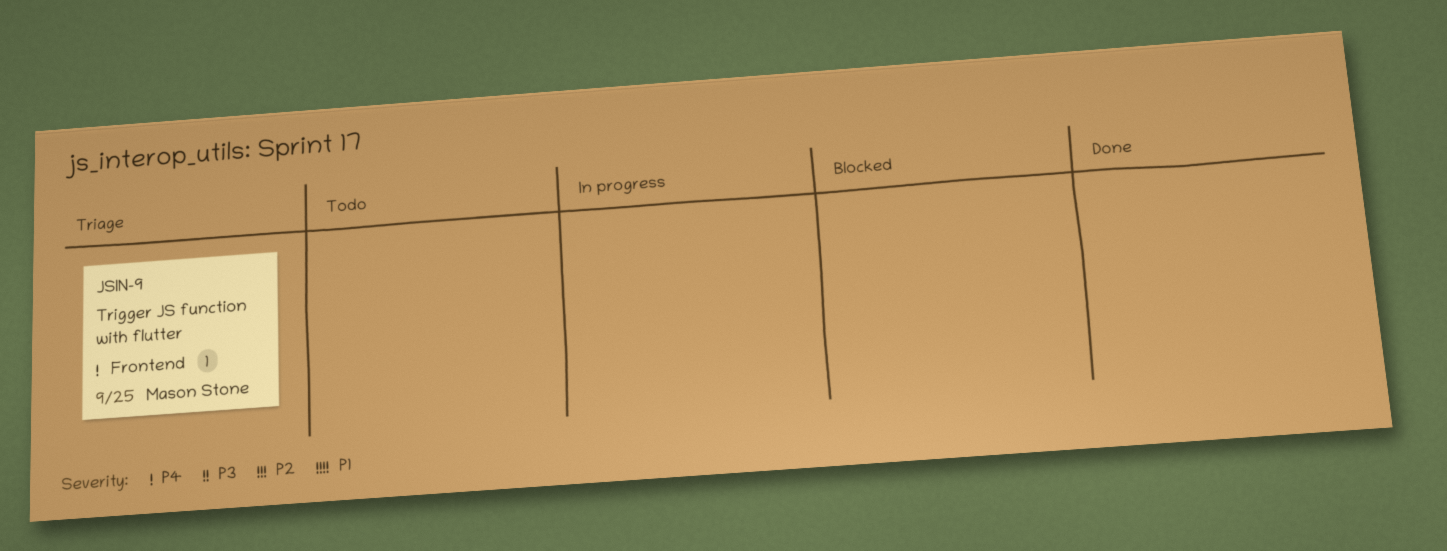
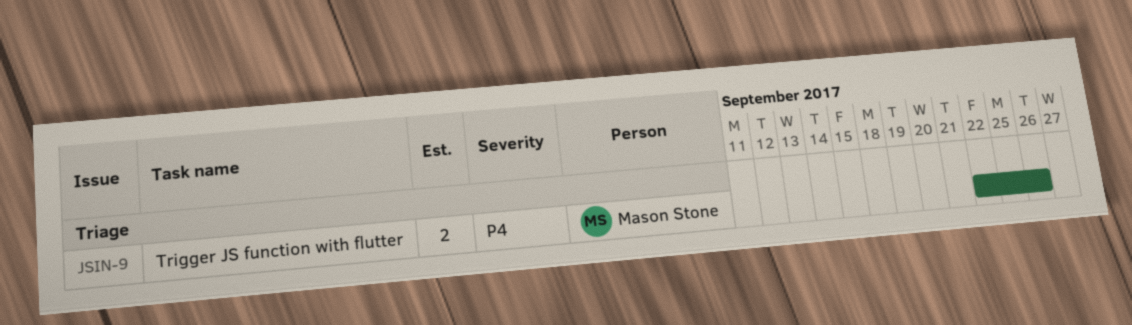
JSIN-9, estimate: 1 -> 2
JSIN-9, due: Sep 25 -> Sep 26

